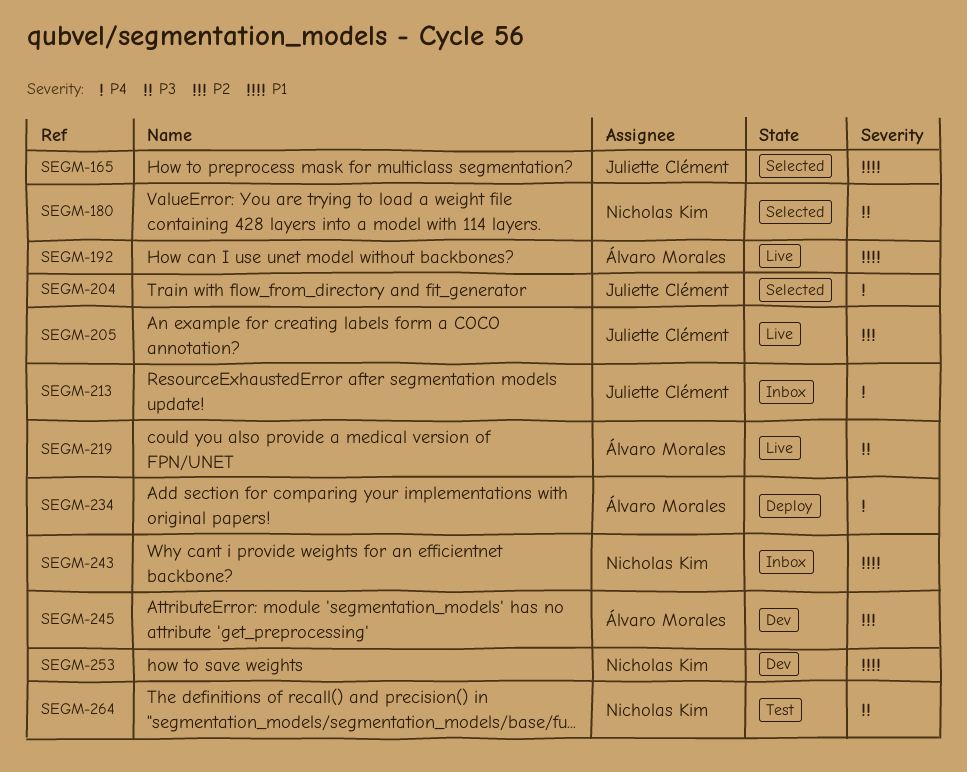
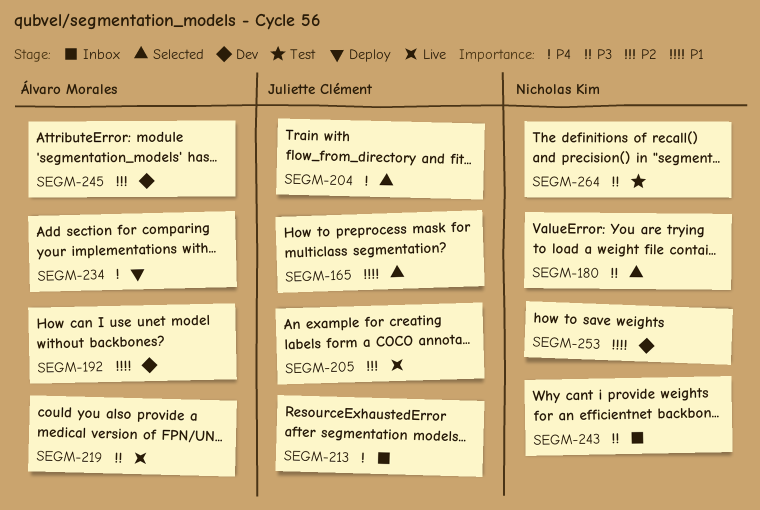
SEGM-192, status: Live -> Dev
SEGM-243, priority: P1 -> P3

